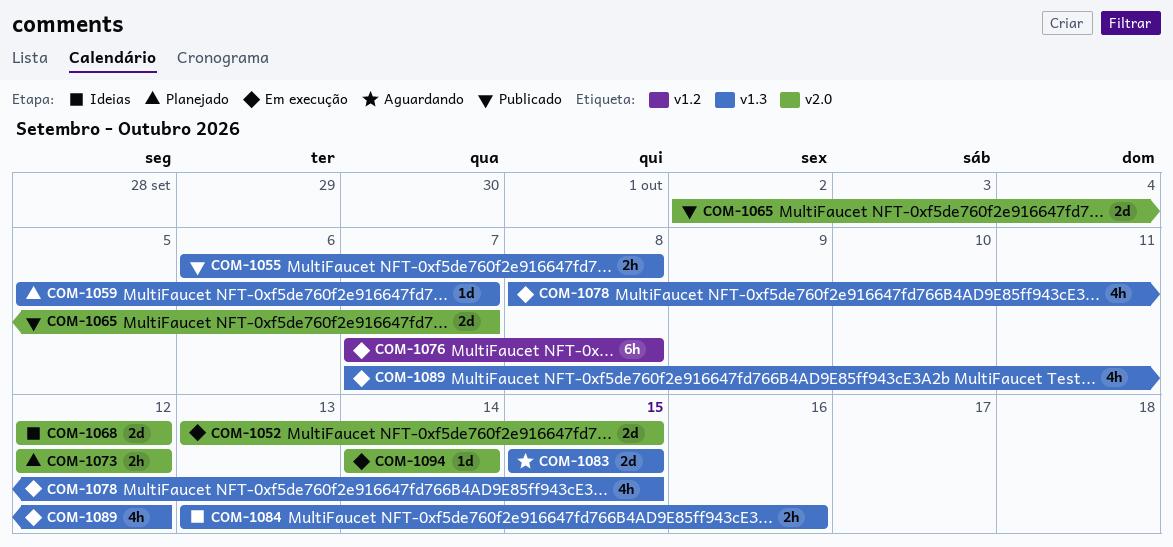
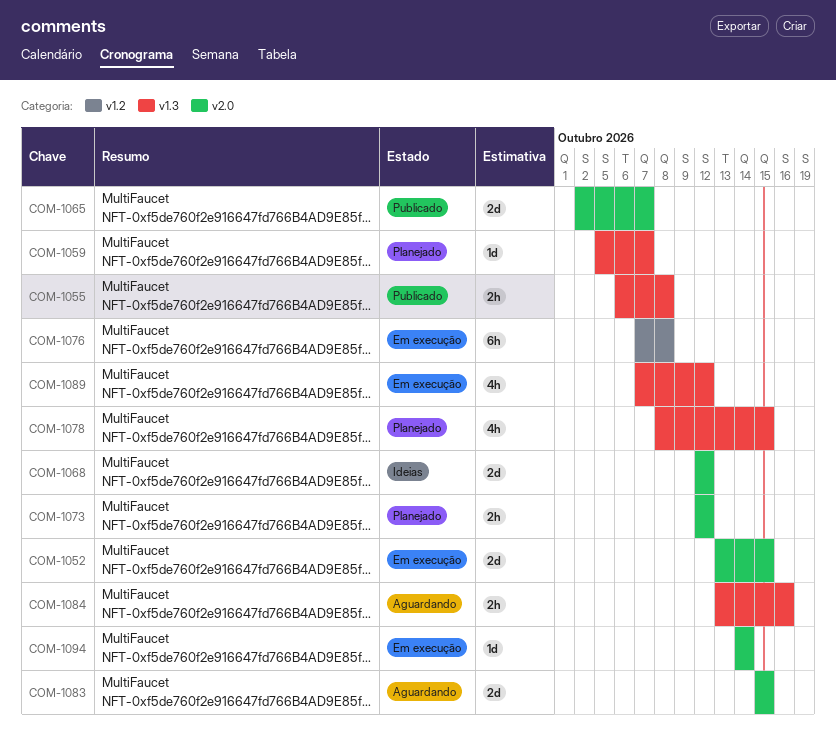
COM-1078, status: Em execução -> Planejado
COM-1083, label: v1.3 -> v2.0
COM-1084, status: Ideias -> Aguardando

